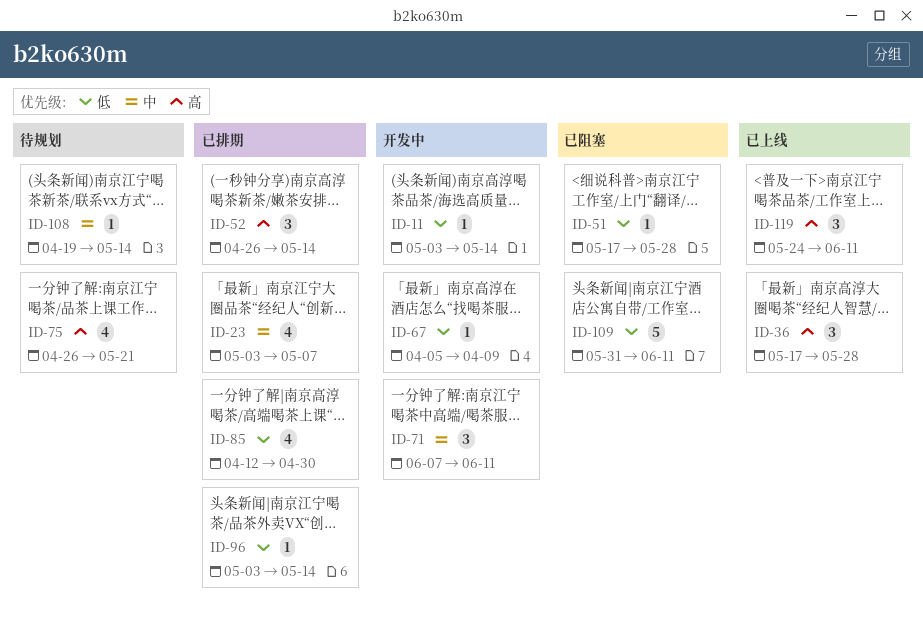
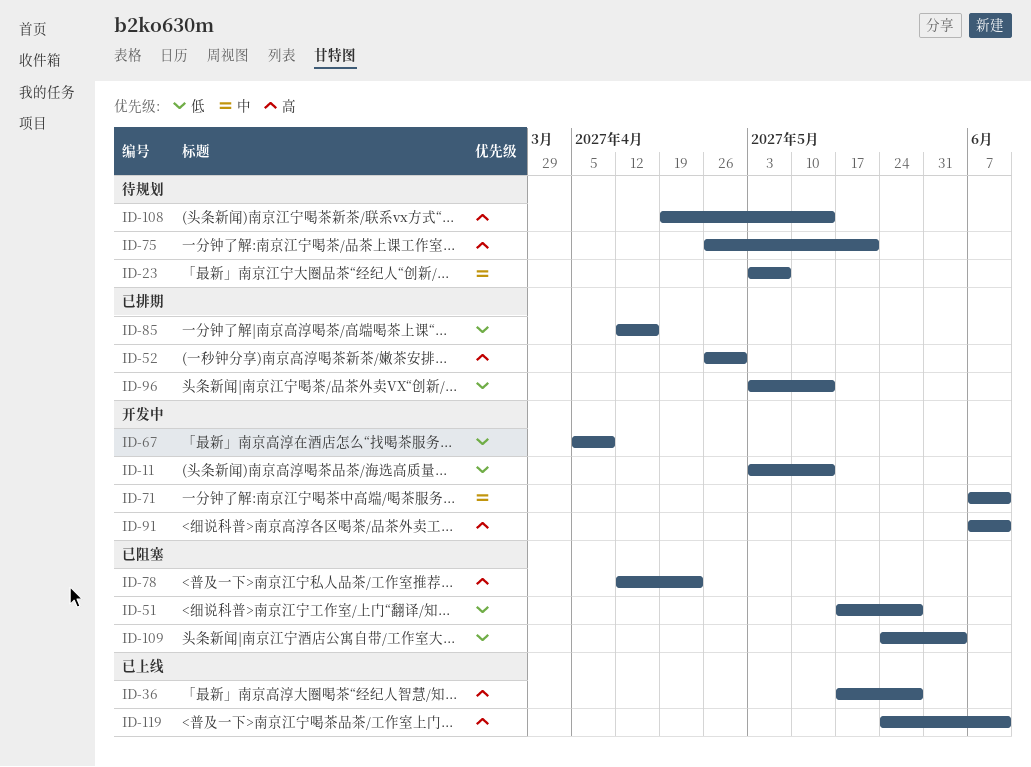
ID-23, status: 已排期 -> 待规划
ID-52, due: May 14 -> Apr 30
ID-78: none -> present
ID-85, due: Apr 30 -> Apr 16
ID-91: none -> present
ID-108, priority: 中 -> 高
ID-109, start: May 31 -> May 24
ID-109, due: Jun 11 -> Jun 4

